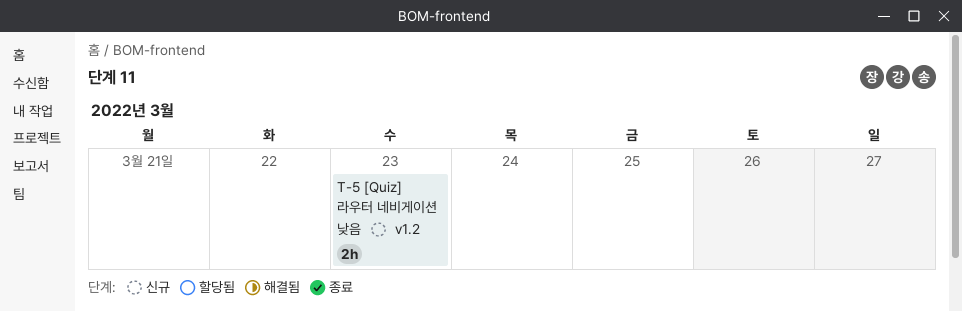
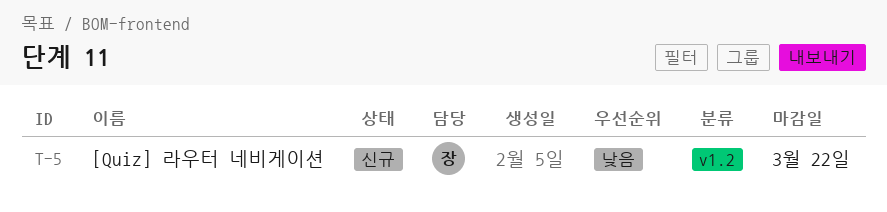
T-5, due: Mar 23 -> Mar 22

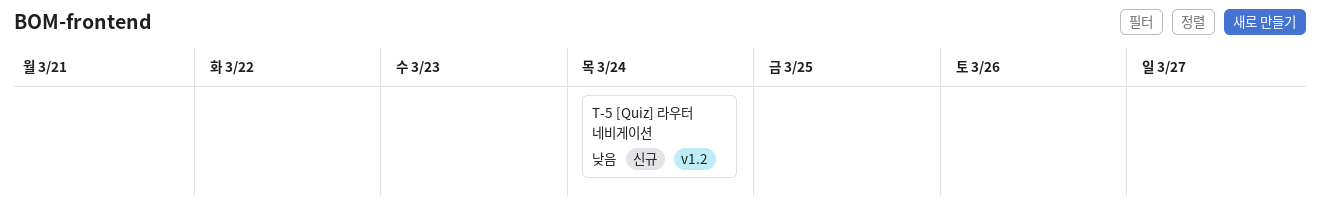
T-5, due: Mar 22 -> Mar 24

